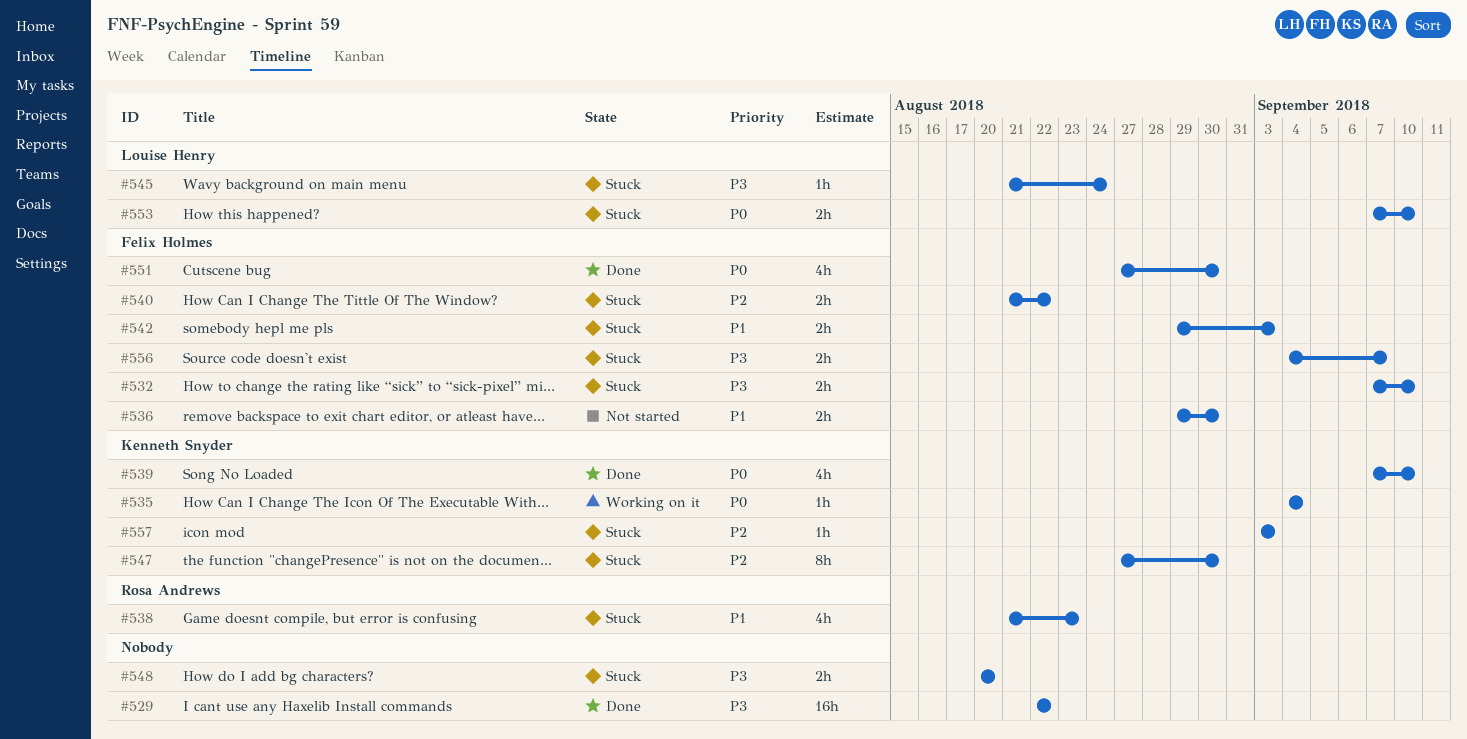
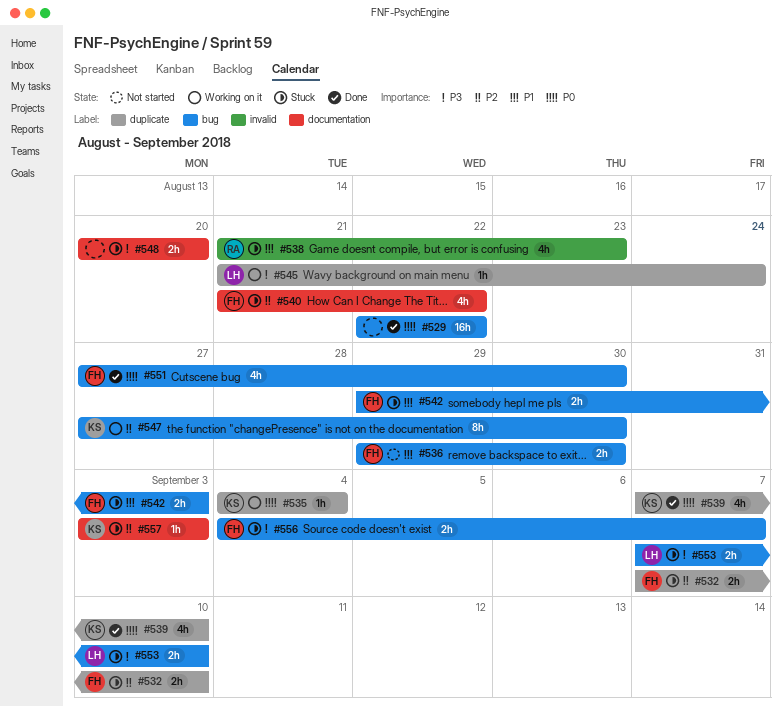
#529, priority: P3 -> P0
#532, priority: P3 -> P2
#540, estimate: 2h -> 4h
#545, status: Stuck -> Working on it
#547, status: Stuck -> Working on it
#553, priority: P0 -> P3

